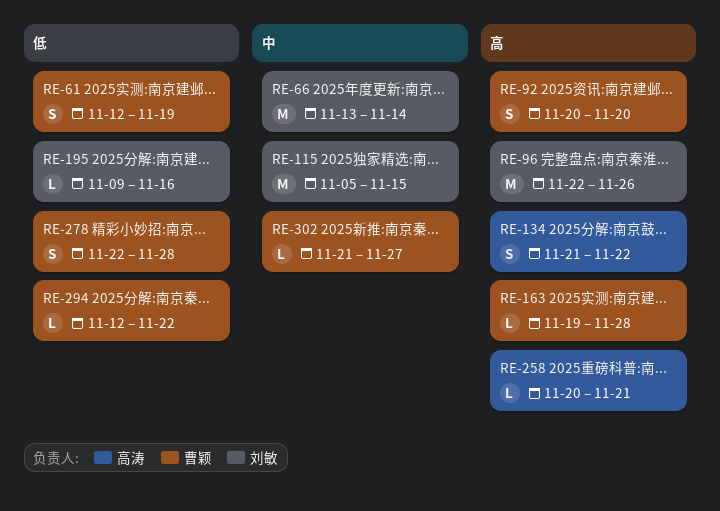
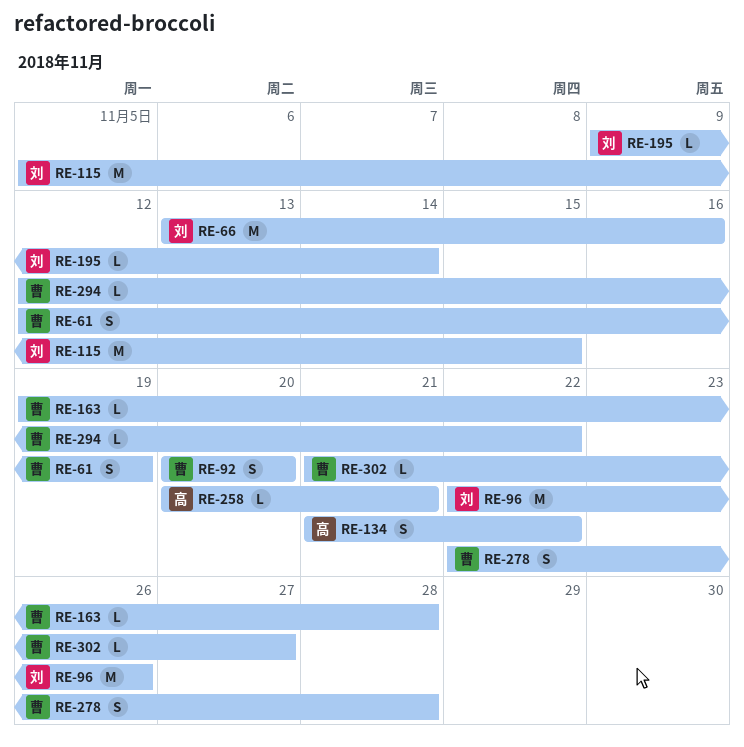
RE-66, due: Nov 14 -> Nov 16
RE-195, due: Nov 16 -> Nov 14

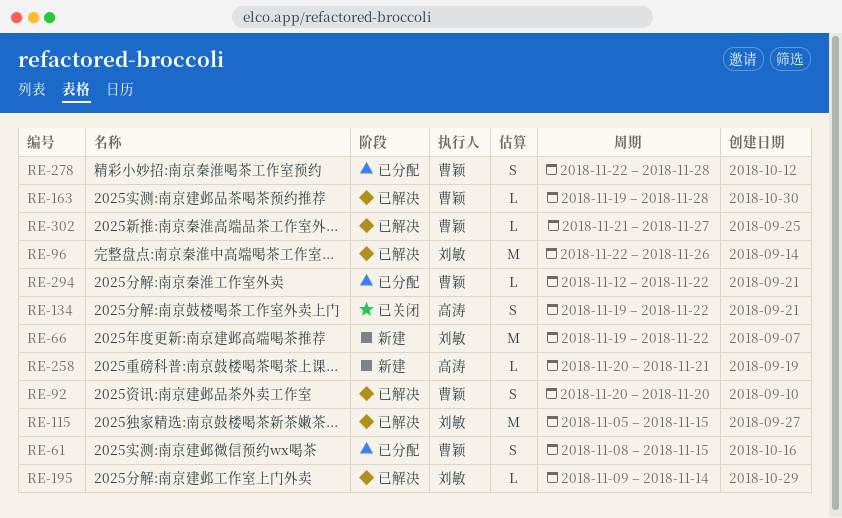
RE-61, start: Nov 12 -> Nov 8
RE-61, due: Nov 19 -> Nov 15
RE-66, start: Nov 13 -> Nov 19
RE-66, due: Nov 16 -> Nov 22
RE-134, start: Nov 21 -> Nov 19

